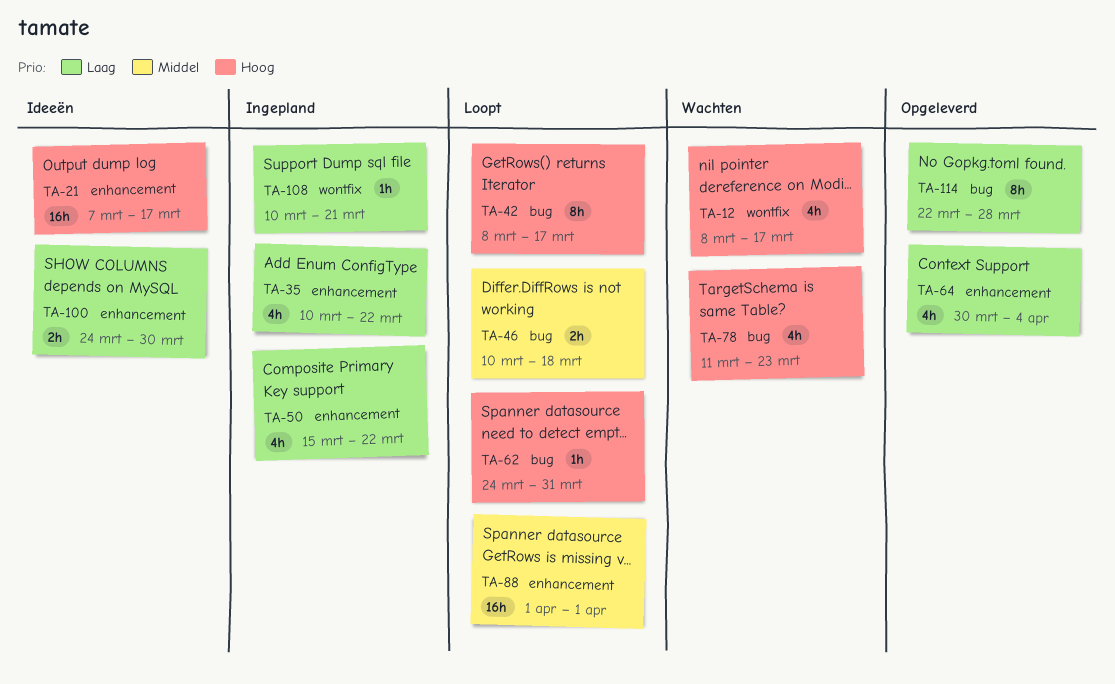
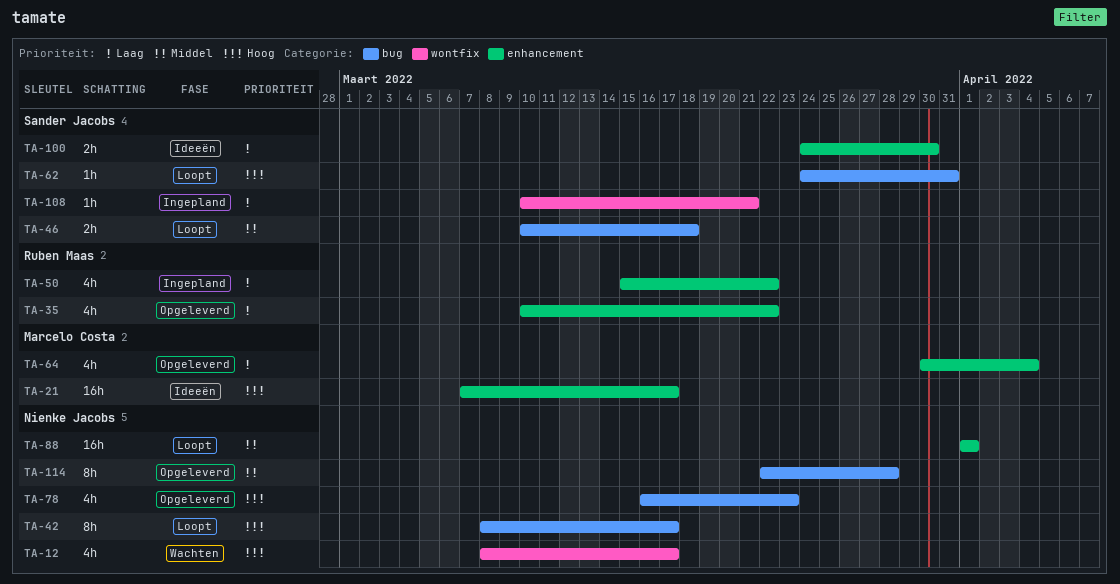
TA-35, status: Ingepland -> Opgeleverd
TA-78, status: Wachten -> Opgeleverd
TA-78, start: Mar 11 -> Mar 16
TA-114, priority: Laag -> Middel

